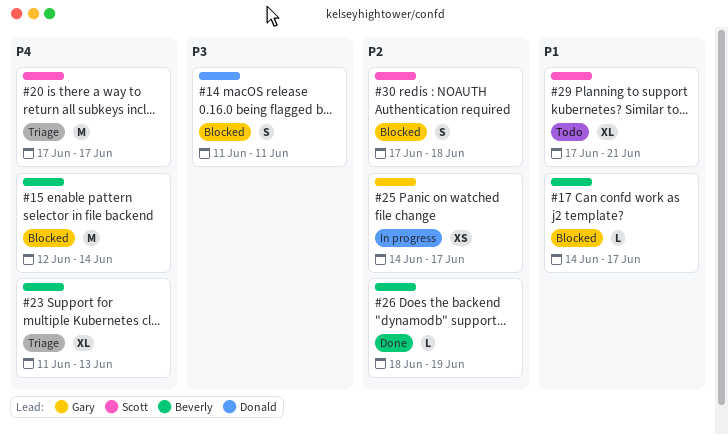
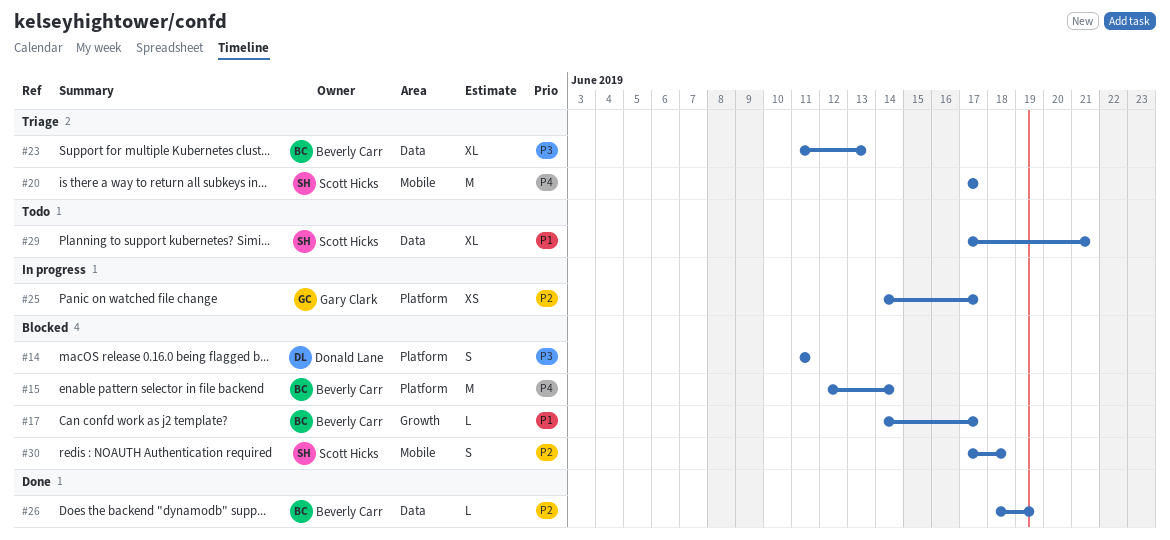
#23, priority: P4 -> P3

